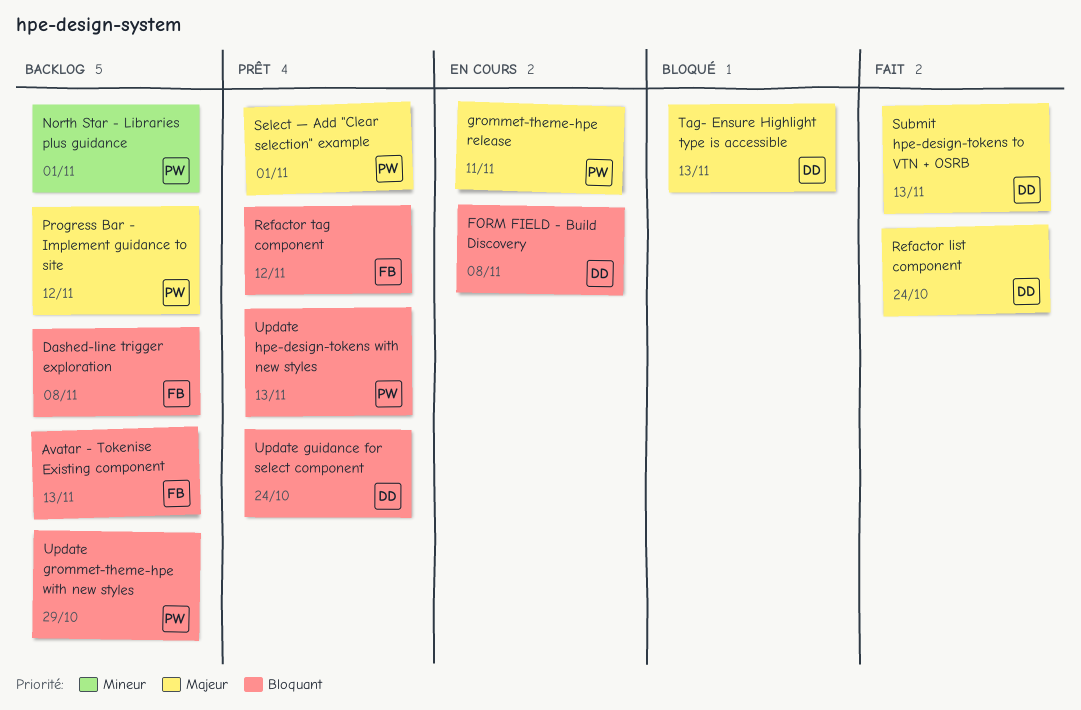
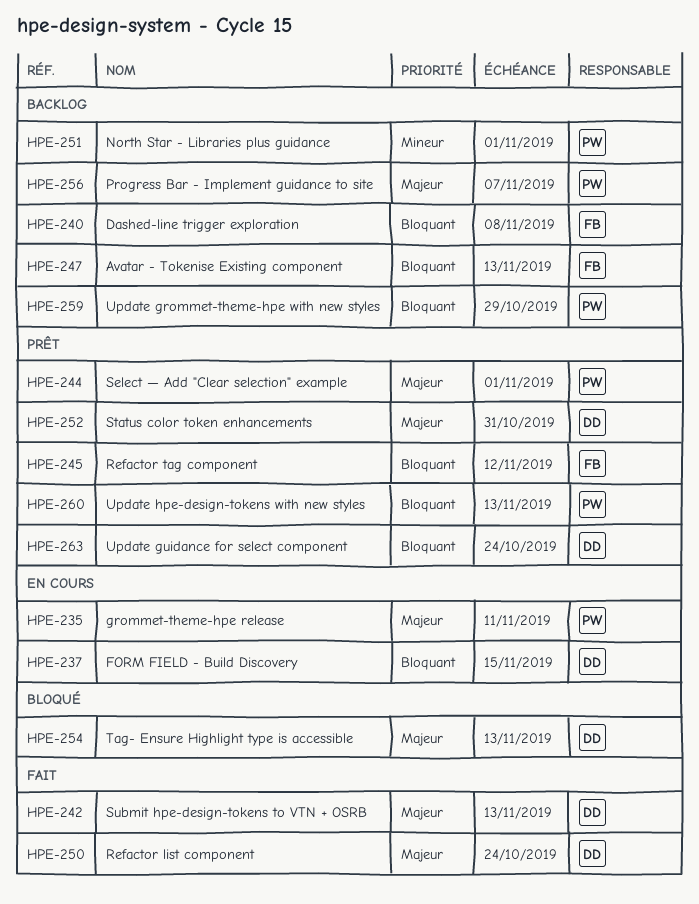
FORM FIELD - Build Discovery, due: Nov 8 -> Nov 15
Progress Bar - Implement guidance to site, due: Nov 12 -> Nov 7
Status color token enhancements: none -> present

